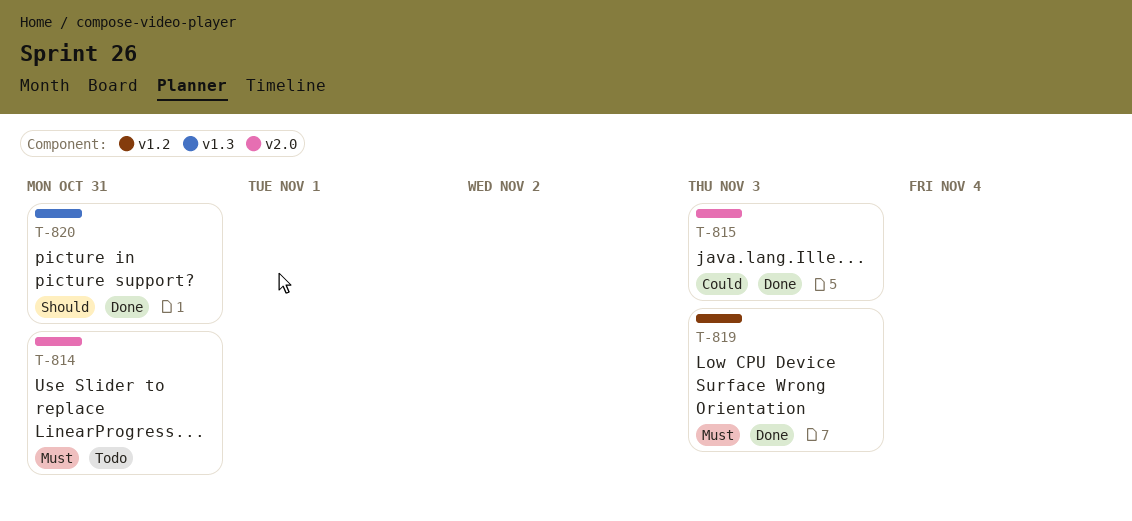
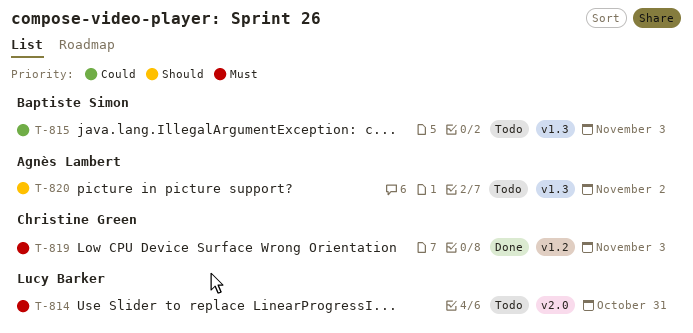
T-815, status: Done -> Todo
T-815, label: v2.0 -> v1.3
T-820, status: Done -> Todo
T-820, due: Oct 31 -> Nov 2

